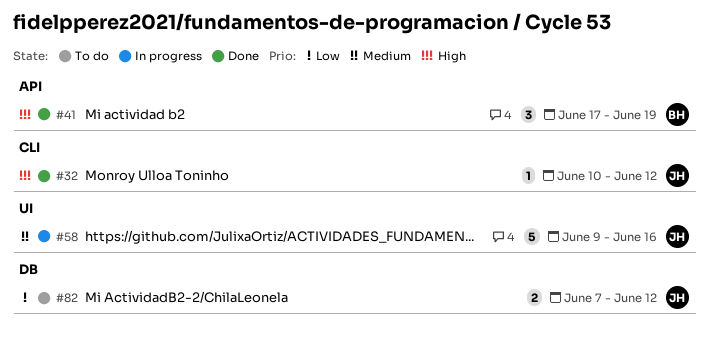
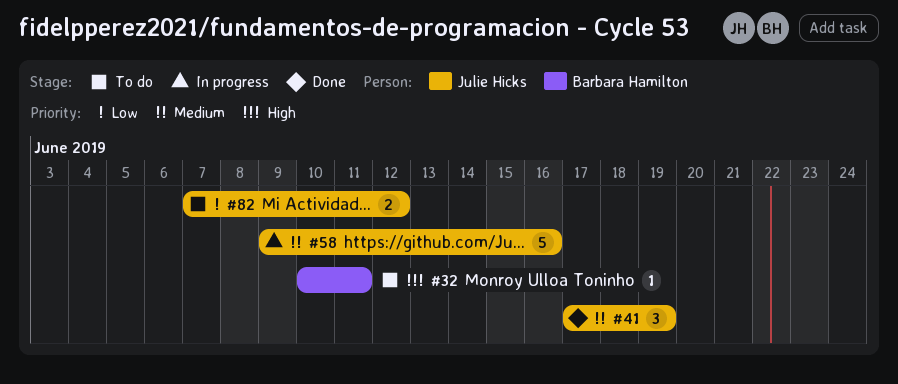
#32, status: Done -> To do
#32, owner: Julie Hicks -> Barbara Hamilton
#32, due: Jun 12 -> Jun 11
#41, owner: Barbara Hamilton -> Julie Hicks
#41, priority: High -> Medium

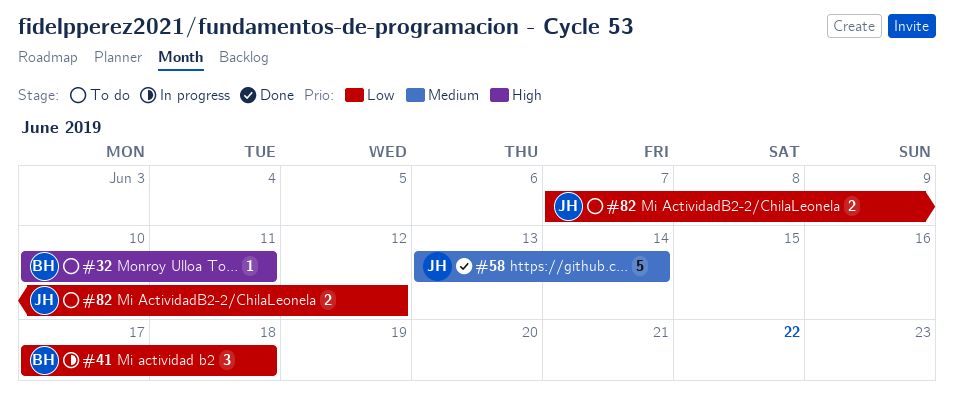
#41, status: Done -> In progress
#41, owner: Julie Hicks -> Barbara Hamilton
#41, priority: Medium -> Low
#41, due: Jun 19 -> Jun 18
#58, status: In progress -> Done
#58, start: Jun 9 -> Jun 13
#58, due: Jun 16 -> Jun 14

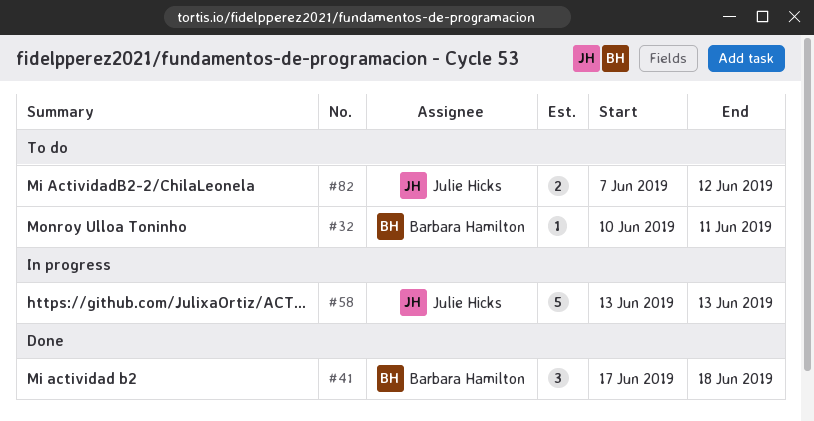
#41, status: In progress -> Done
#58, status: Done -> In progress
#58, due: Jun 14 -> Jun 13

